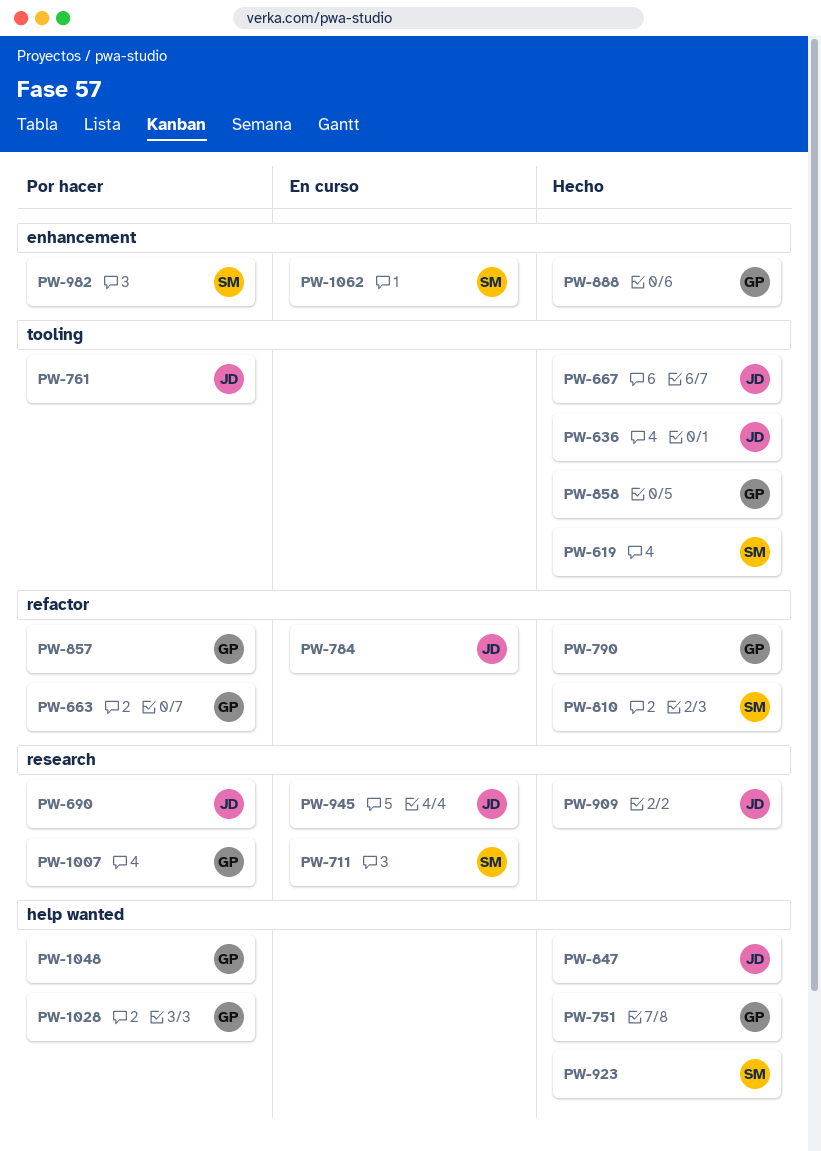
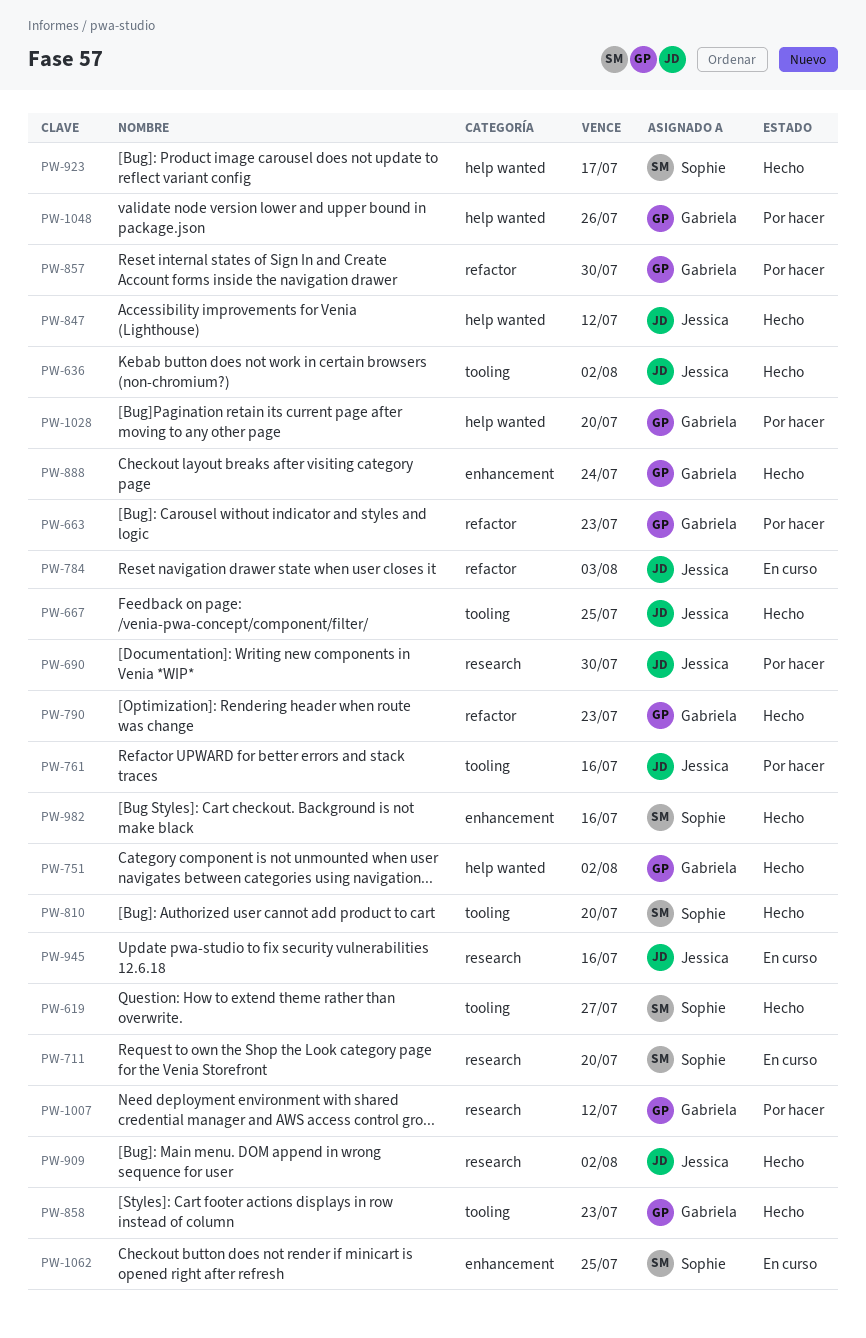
PW-810, label: refactor -> tooling
PW-982, status: Por hacer -> Hecho

